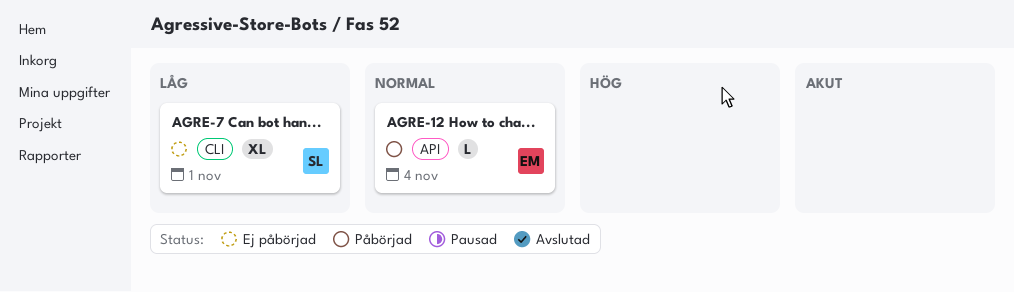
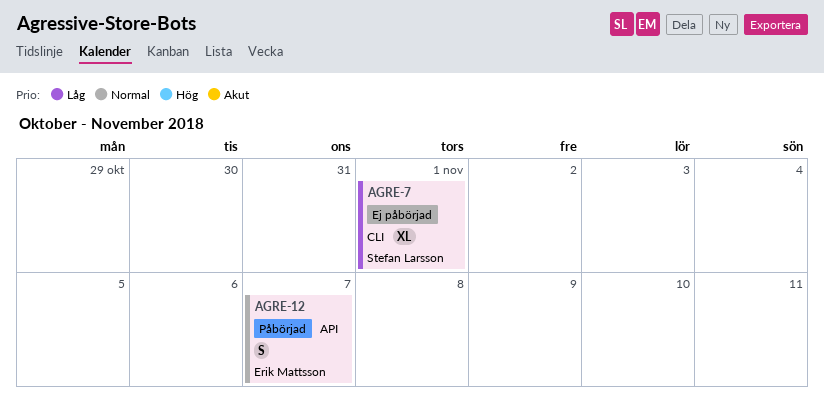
AGRE-12, estimate: L -> S
AGRE-12, due: Nov 4 -> Nov 7

